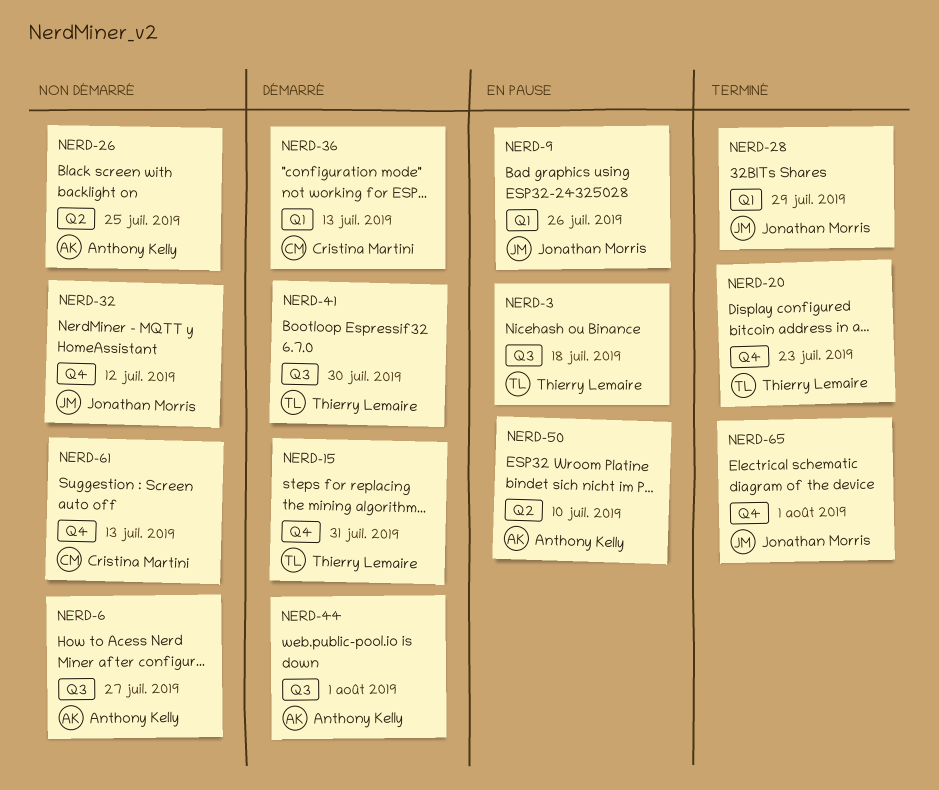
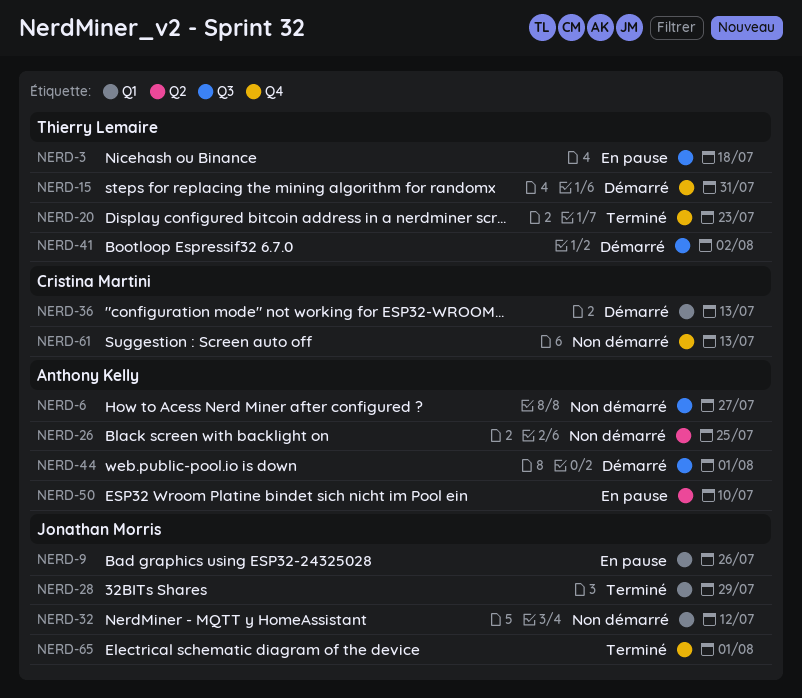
NERD-32, label: Q4 -> Q1
NERD-41, due: Jul 30 -> Aug 2

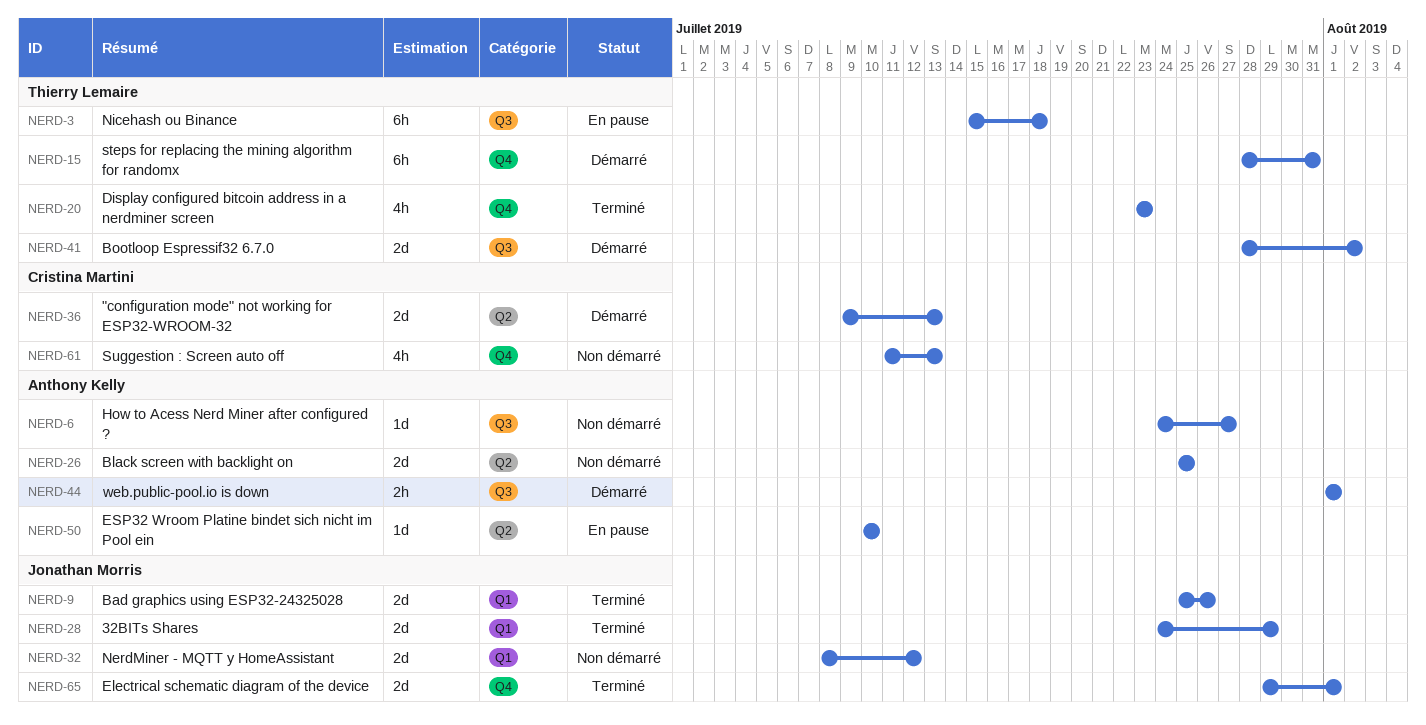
NERD-9, status: En pause -> Terminé
NERD-36, label: Q1 -> Q2

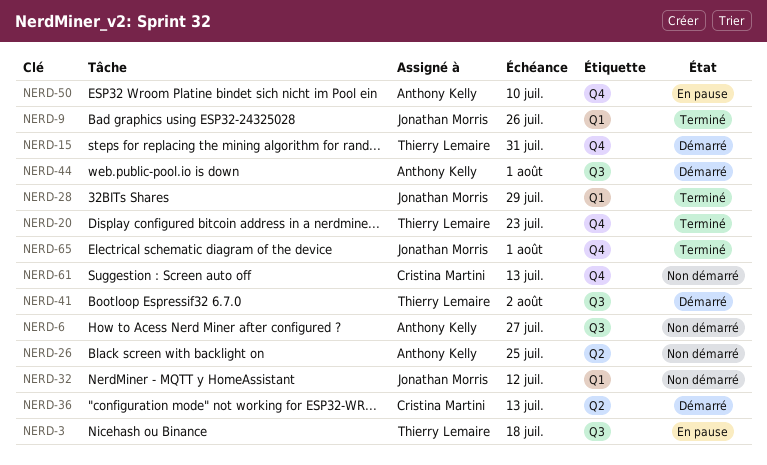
NERD-50, label: Q2 -> Q4

